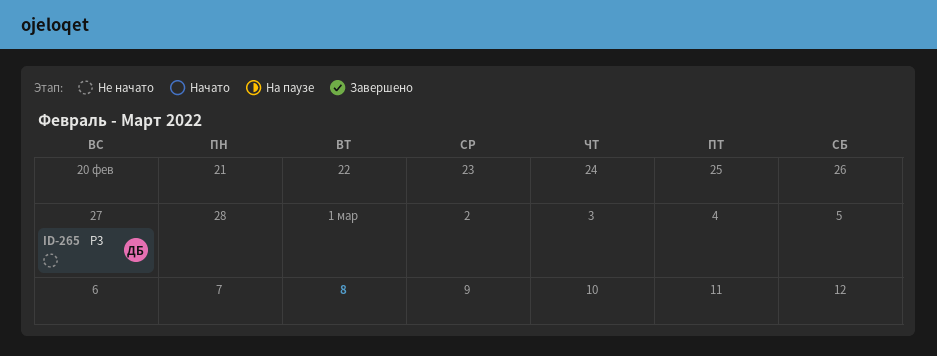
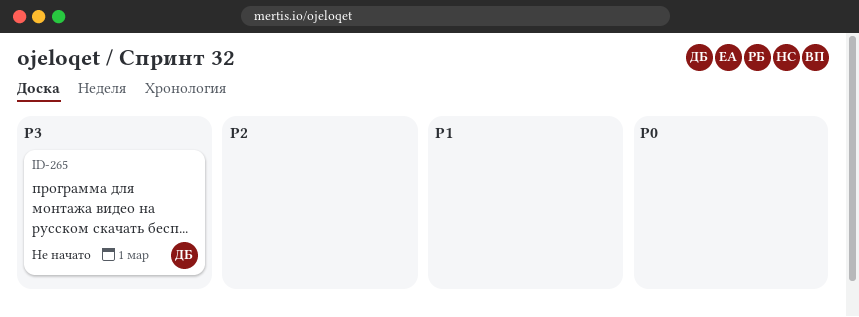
ID-265, due: Feb 27 -> Mar 1

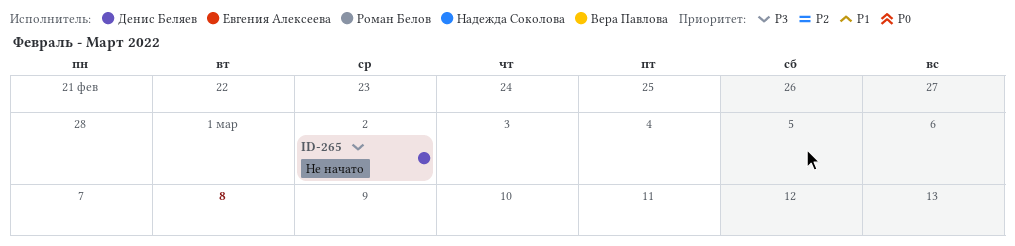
ID-265, due: Mar 1 -> Mar 2

